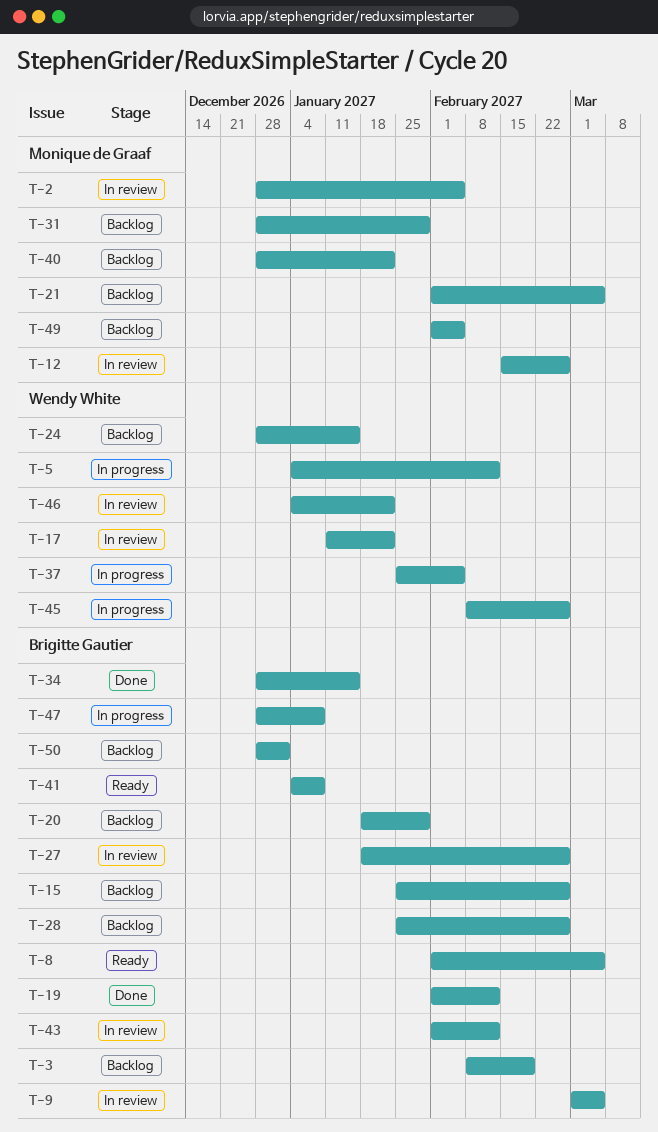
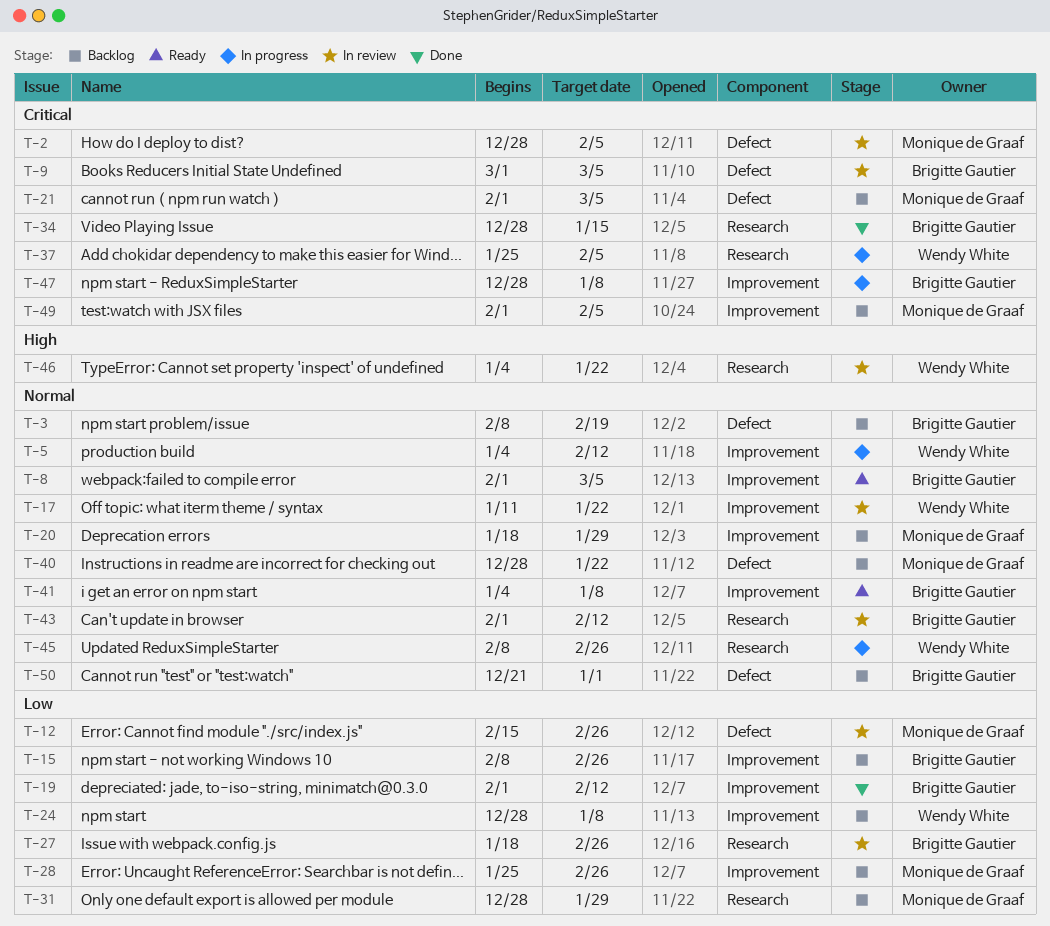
T-15, start: Jan 25 -> Feb 8
T-20, owner: Brigitte Gautier -> Monique de Graaf
T-24, due: Jan 15 -> Jan 8
T-28, owner: Brigitte Gautier -> Monique de Graaf
T-50, start: Dec 28 -> Dec 21

